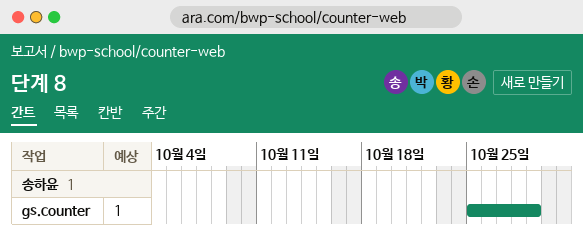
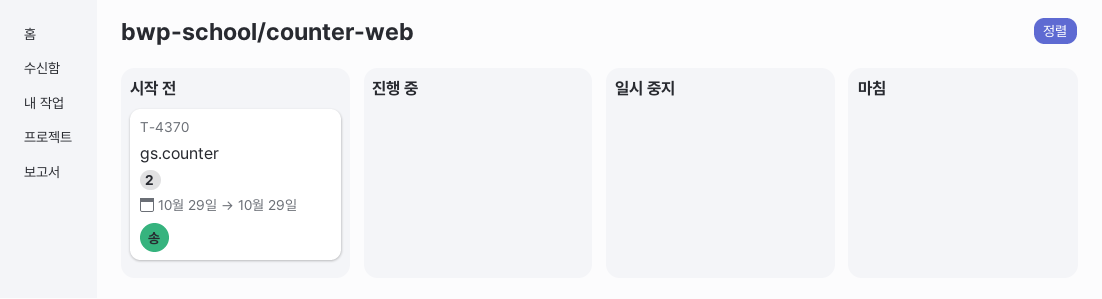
gs.counter, estimate: 1 -> 2
gs.counter, start: Oct 25 -> Oct 29

